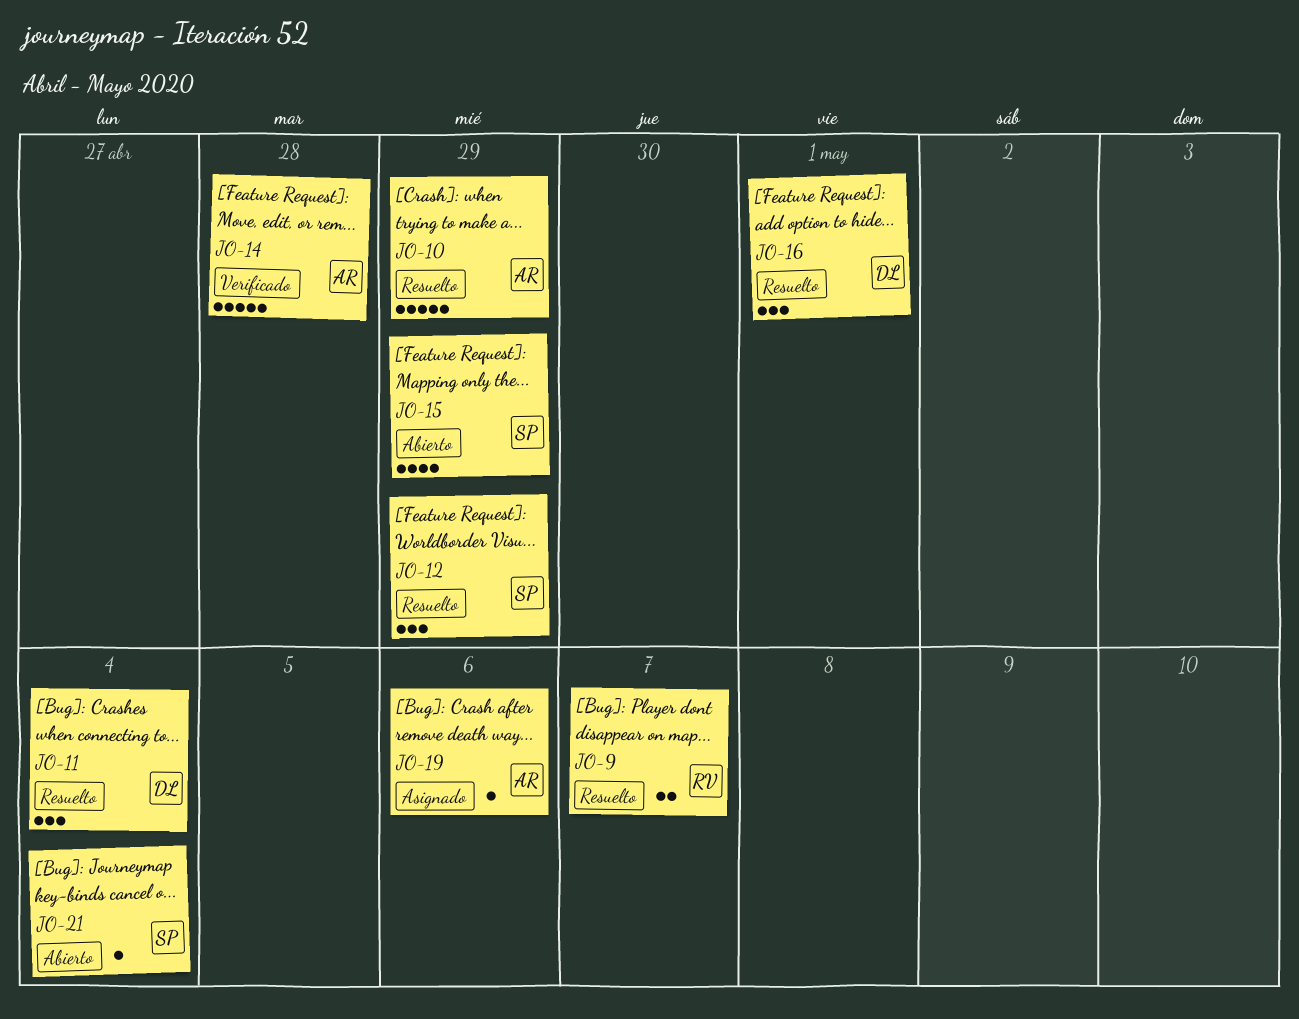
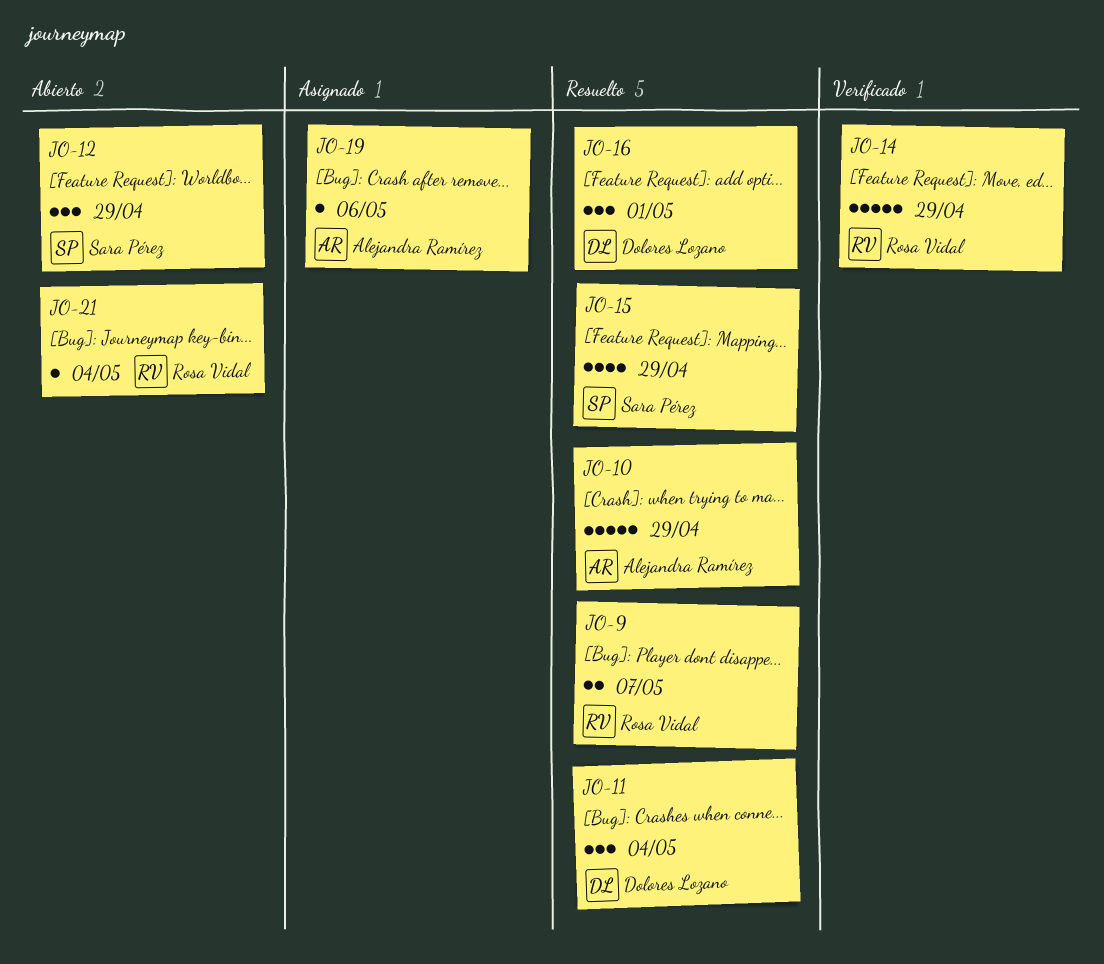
JO-12, status: Resuelto -> Abierto
JO-14, owner: Alejandra Ramírez -> Rosa Vidal
JO-14, due: Apr 28 -> Apr 29
JO-15, status: Abierto -> Resuelto
JO-21, owner: Sara Pérez -> Rosa Vidal

